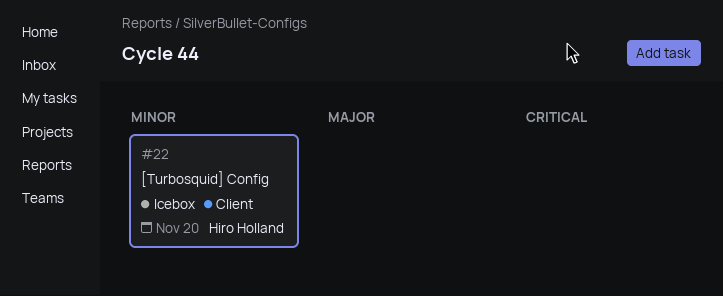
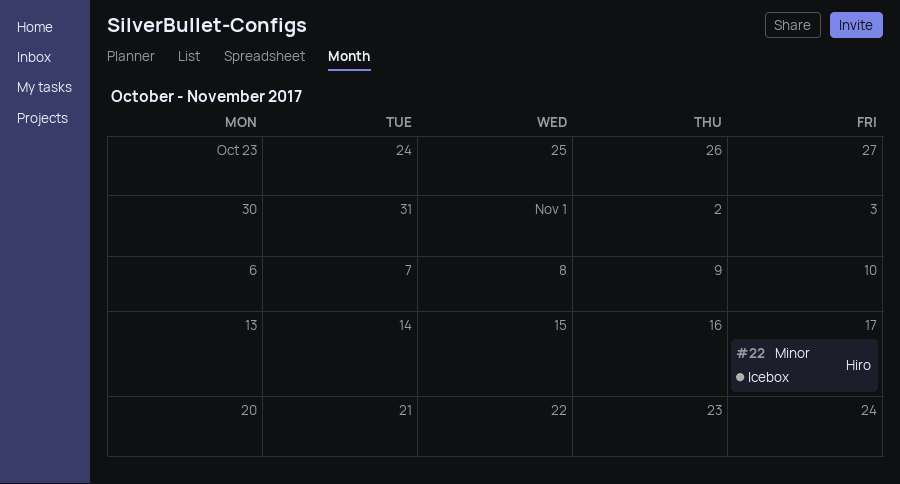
#22, due: Nov 20 -> Nov 17

